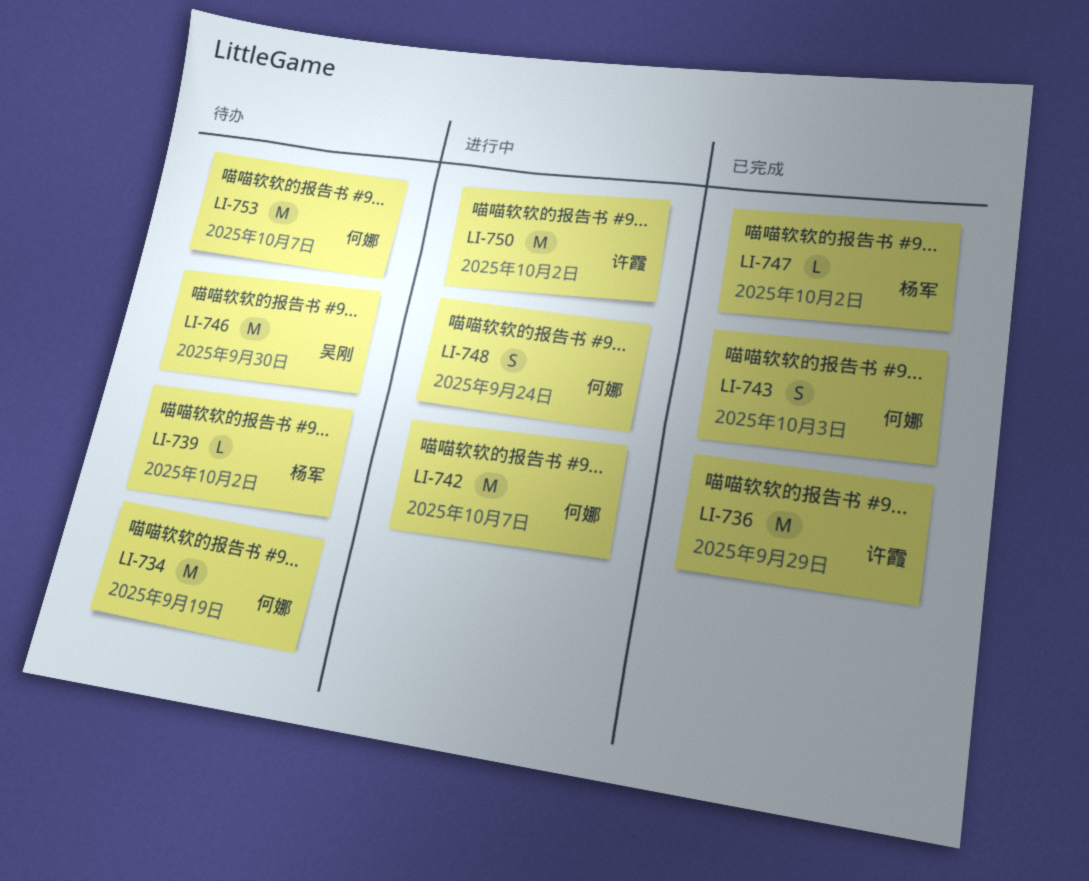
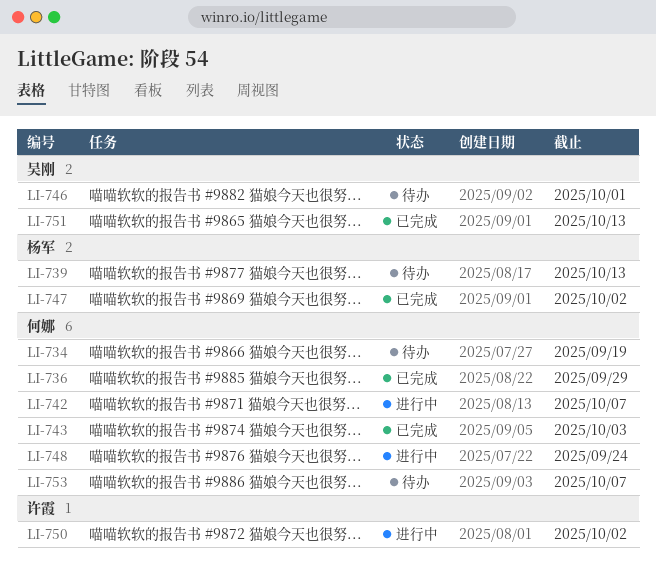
LI-736, owner: 许霞 -> 何娜
LI-739, due: Oct 2 -> Oct 13
LI-746, due: Sep 30 -> Oct 1
LI-751: none -> present

